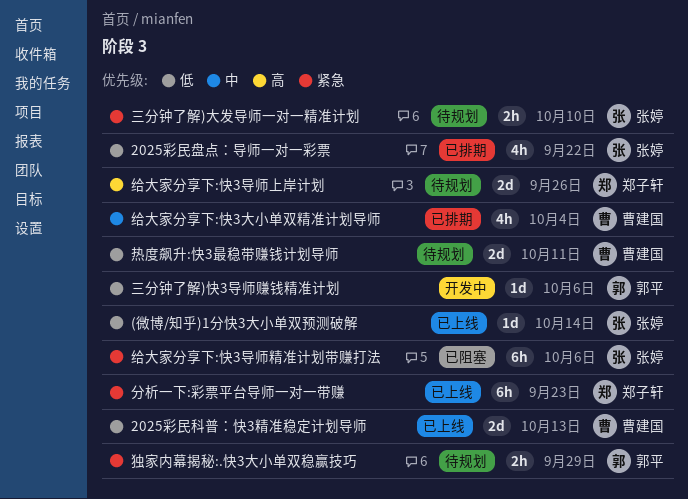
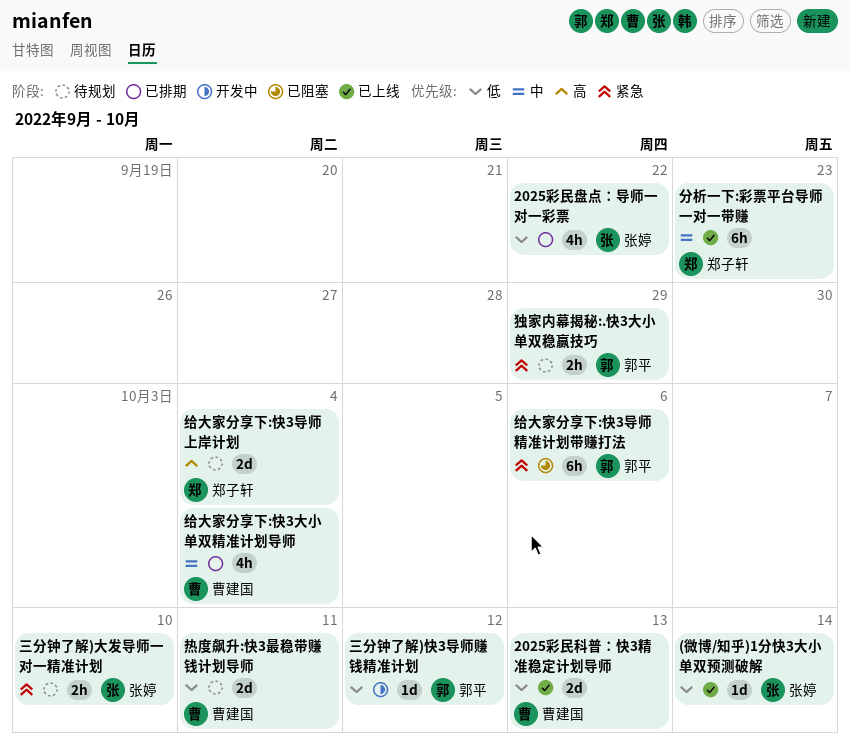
三分钟了解)快3导师赚钱精准计划, due: Oct 6 -> Oct 12
分析一下:彩票平台导师一对一带赚, priority: 紧急 -> 中
给大家分享下:快3导师上岸计划, due: Sep 26 -> Oct 4
给大家分享下:快3导师精准计划带赚打法, owner: 张婷 -> 郭平

